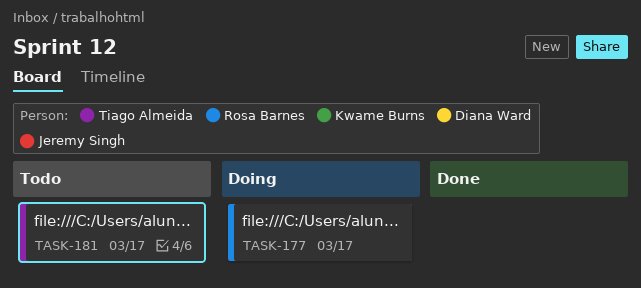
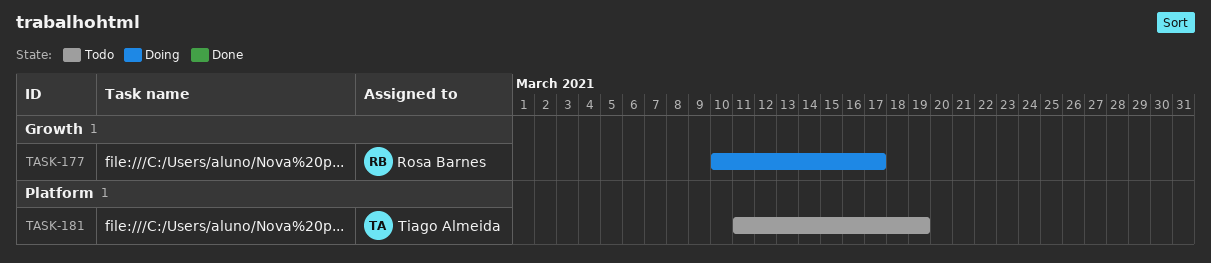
TASK-181, due: Mar 17 -> Mar 19

